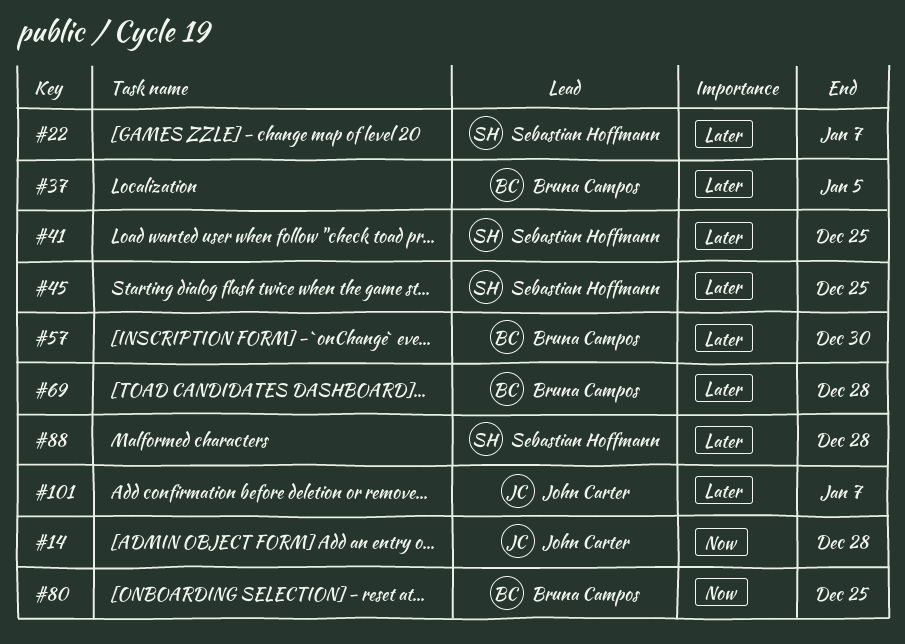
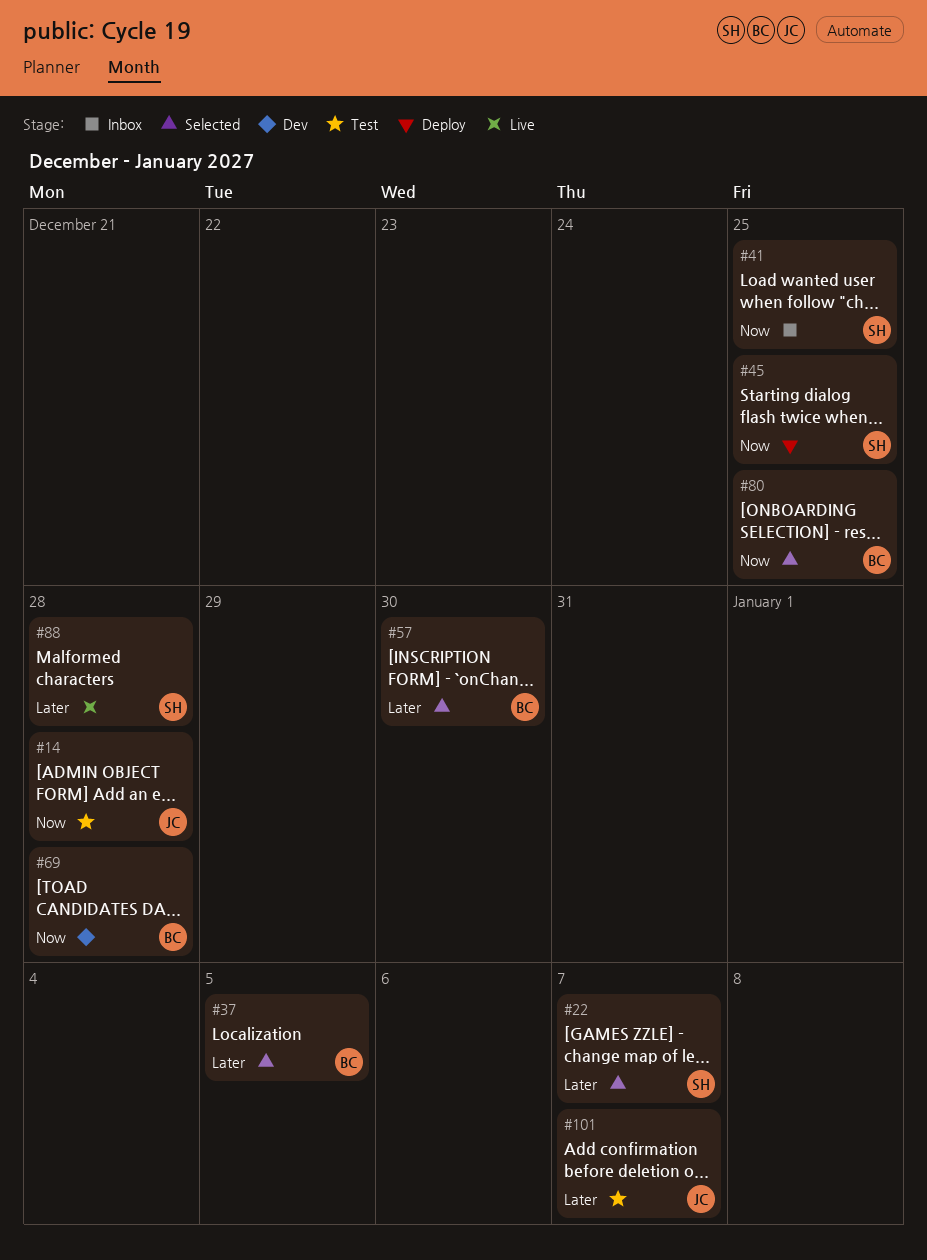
#41, priority: Later -> Now
#45, priority: Later -> Now
#69, priority: Later -> Now

